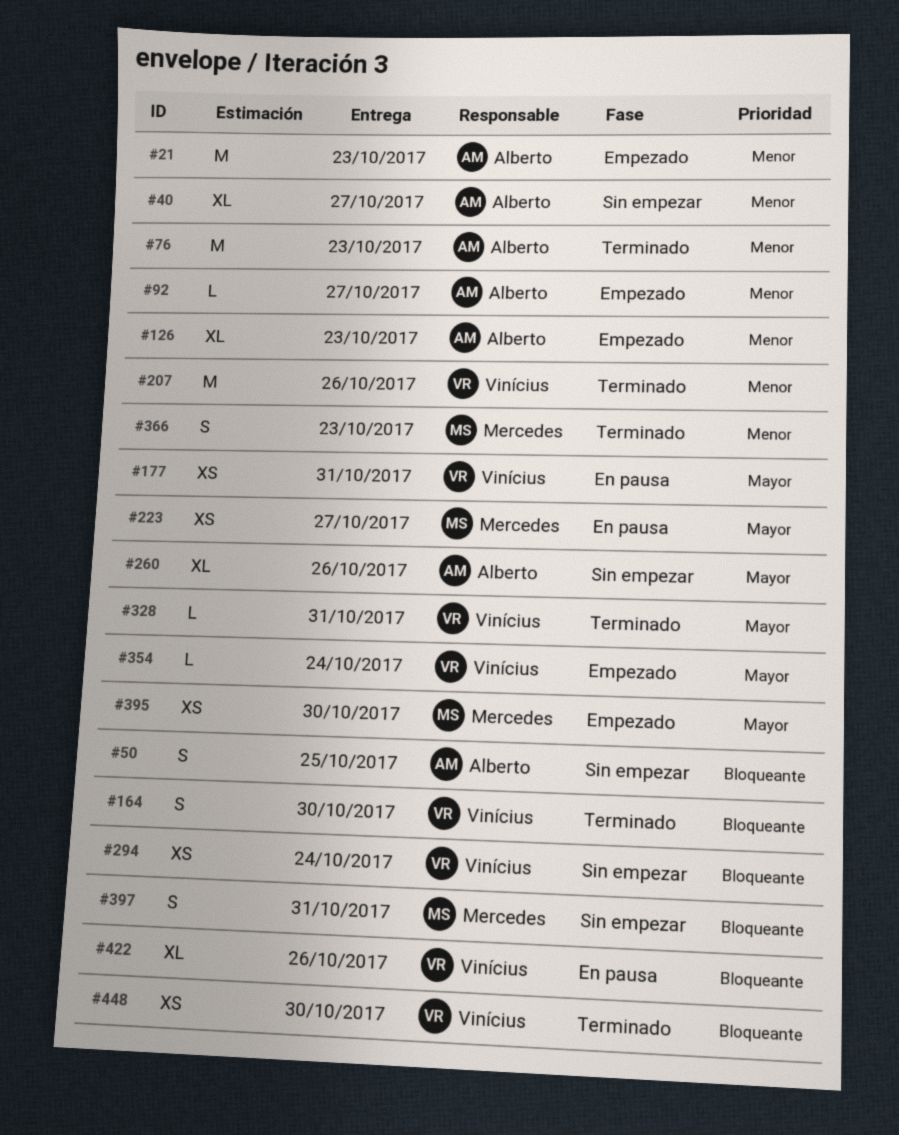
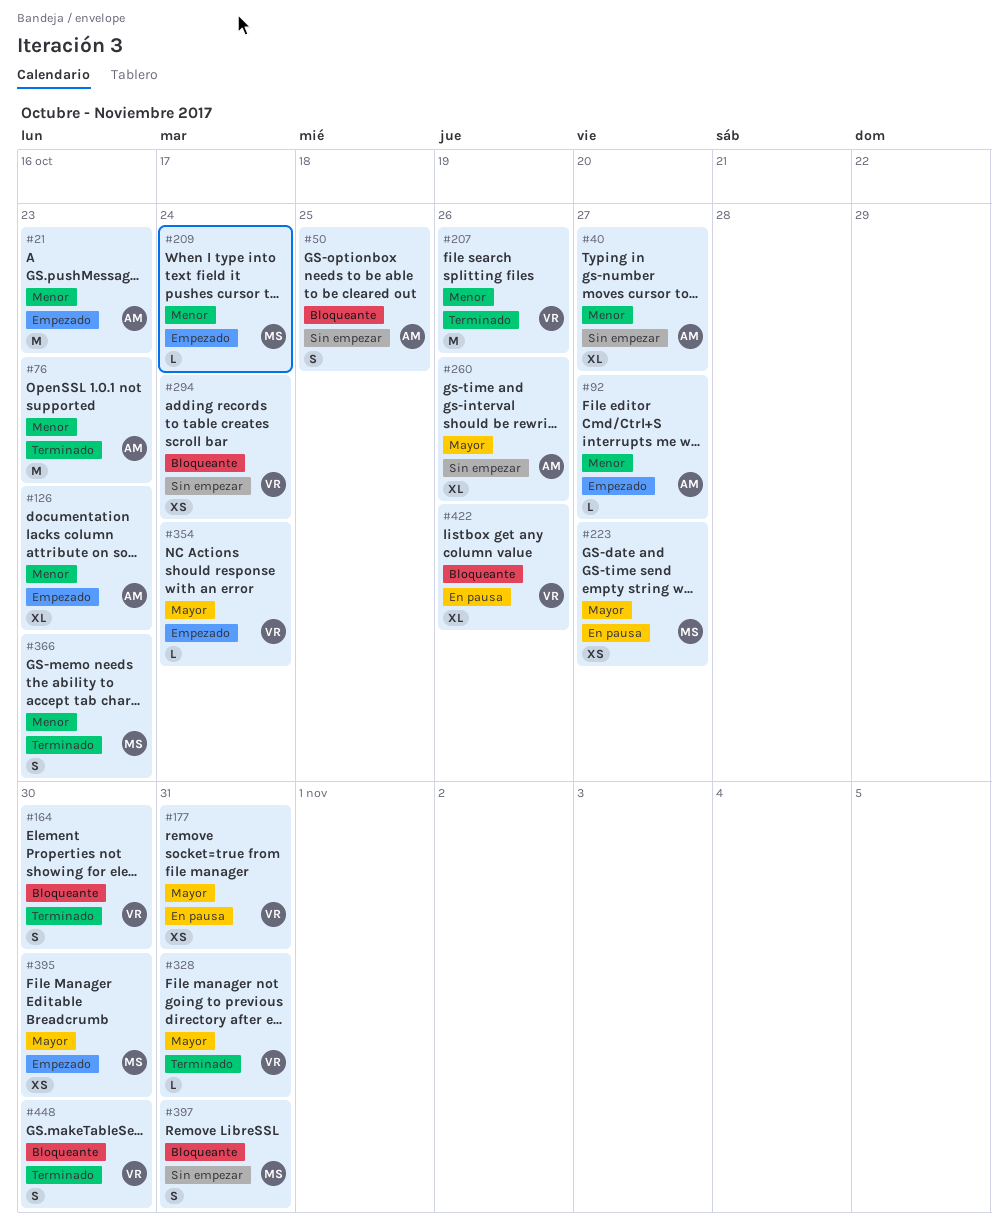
#209: none -> present
#448, estimate: XS -> S

